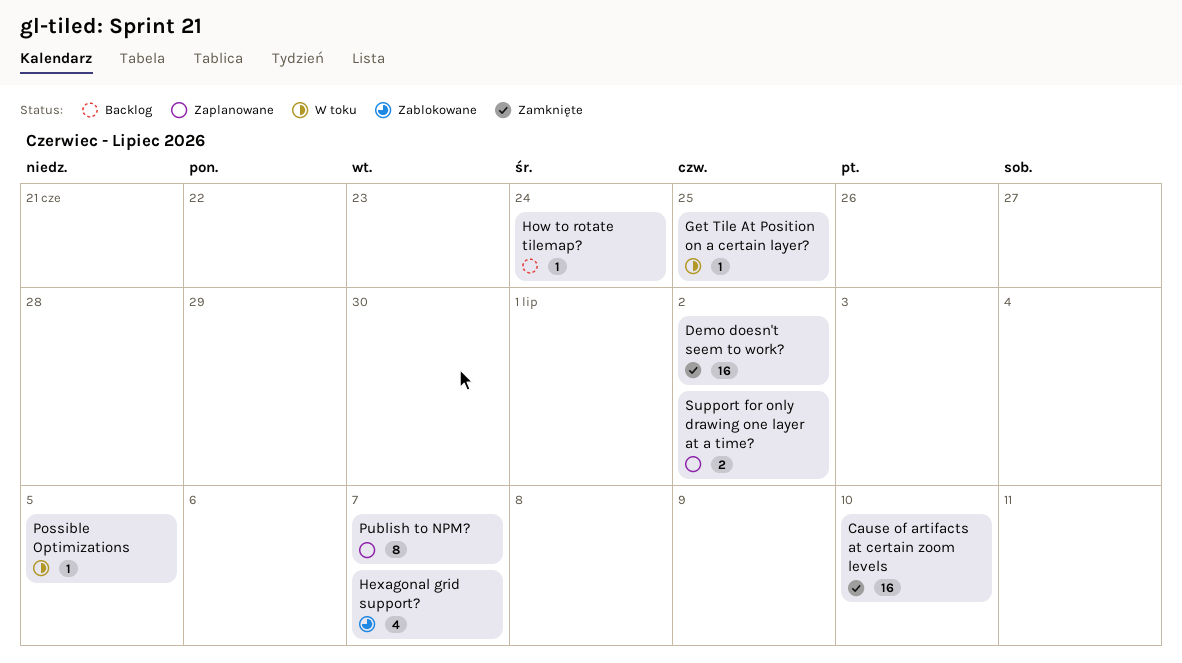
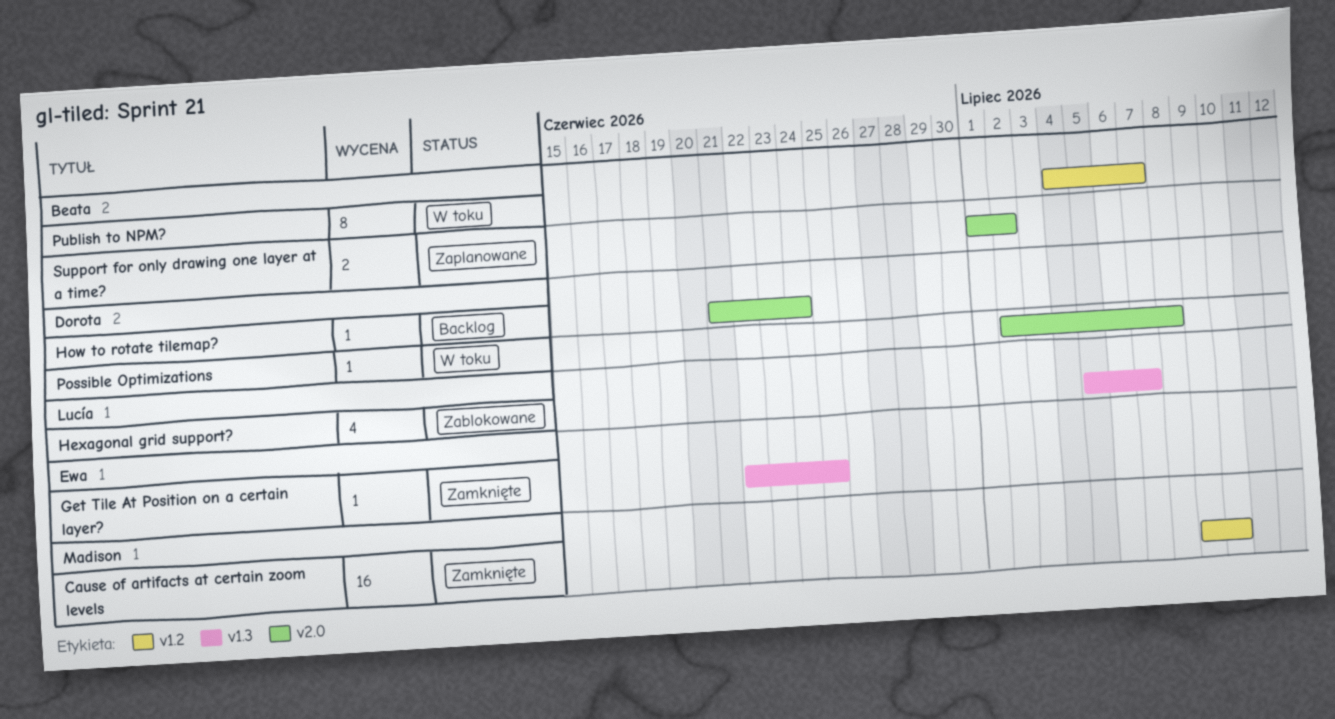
Demo doesn't seem to work?: present -> none
Get Tile At Position on a certain layer?, status: W toku -> Zamknięte
Possible Optimizations, due: Jul 5 -> Jul 8
Publish to NPM?, status: Zaplanowane -> W toku

